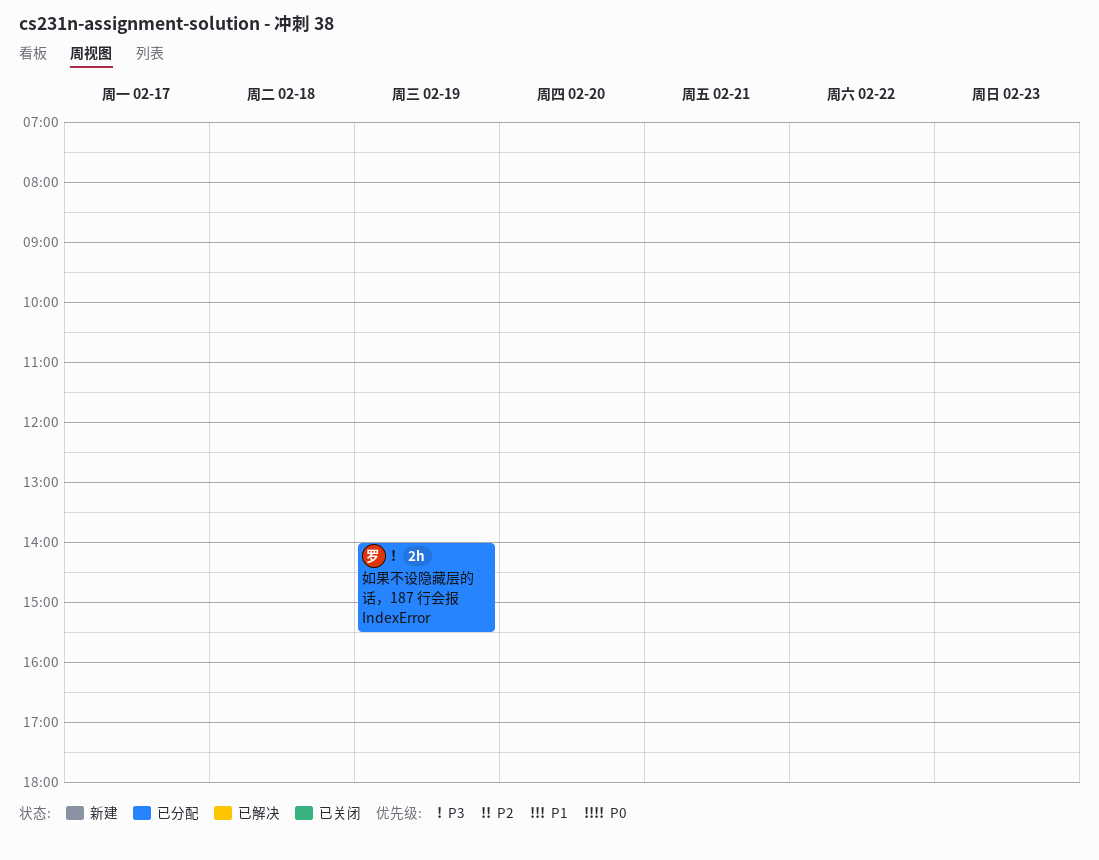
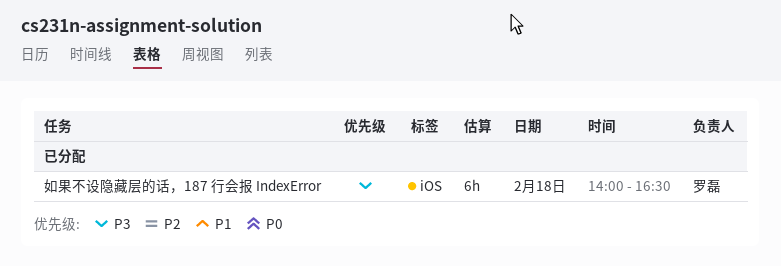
如果不设隐藏层的话，187 行会报 IndexError, estimate: 2h -> 6h
如果不设隐藏层的话，187 行会报 IndexError, day: Feb 19 -> Feb 18
如果不设隐藏层的话，187 行会报 IndexError, ends: 15:30 -> 16:30

